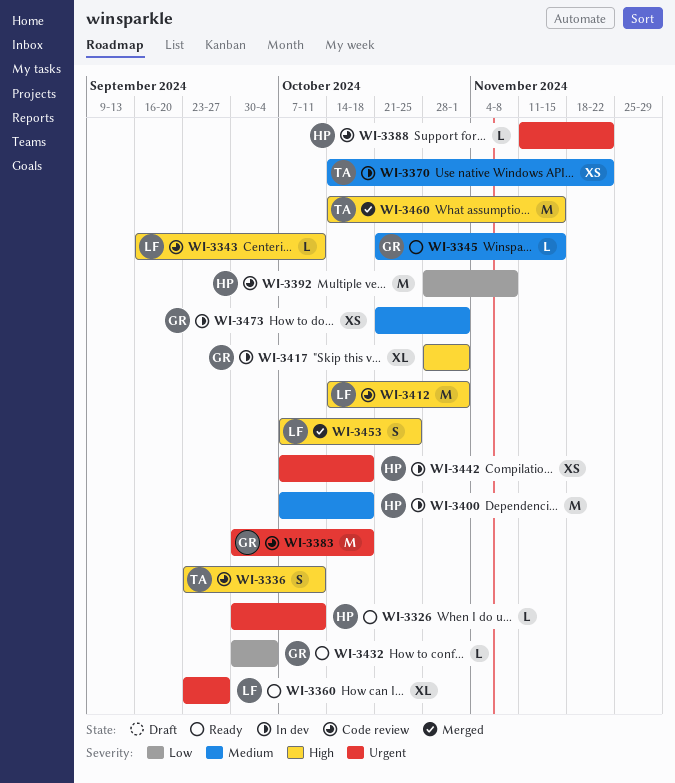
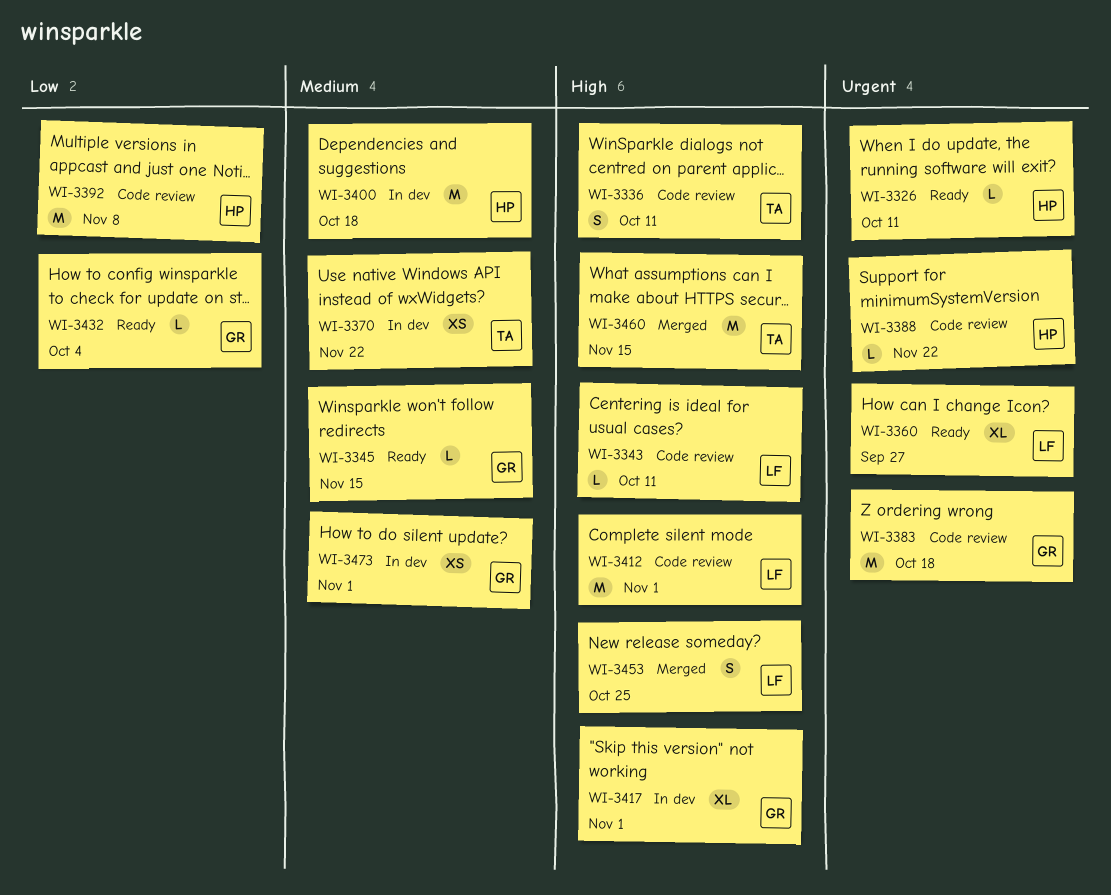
WI-3442: present -> none

